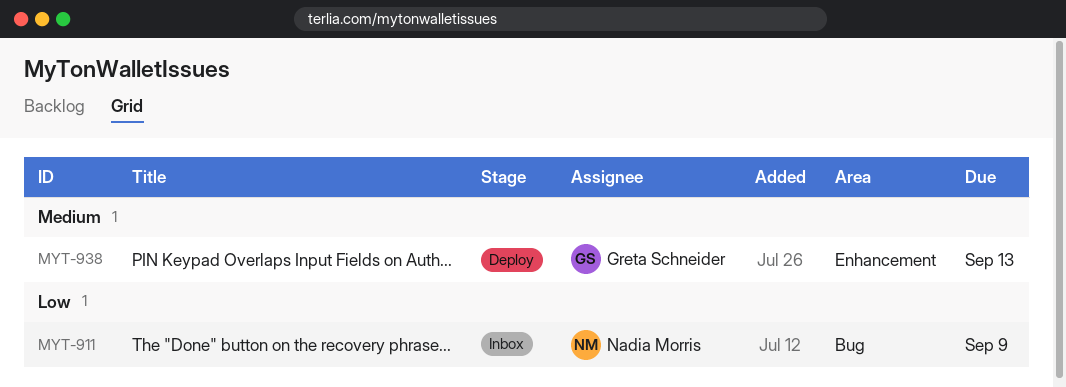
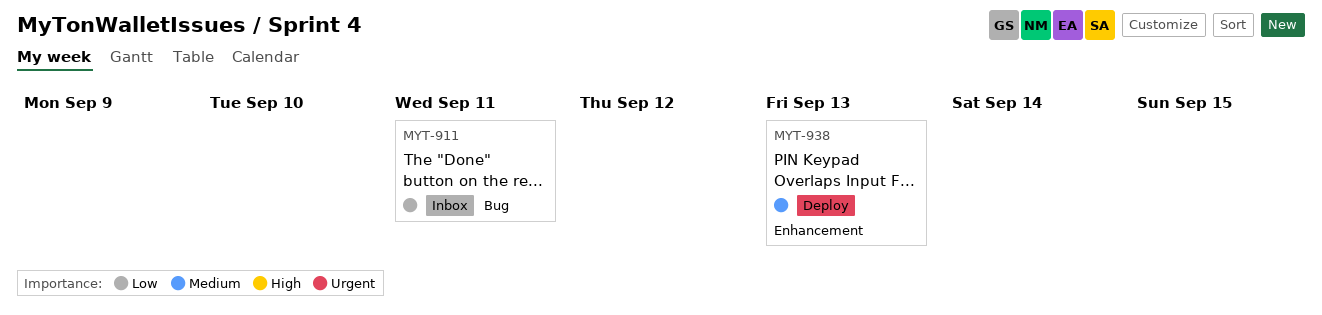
MYT-911, due: Sep 9 -> Sep 11

